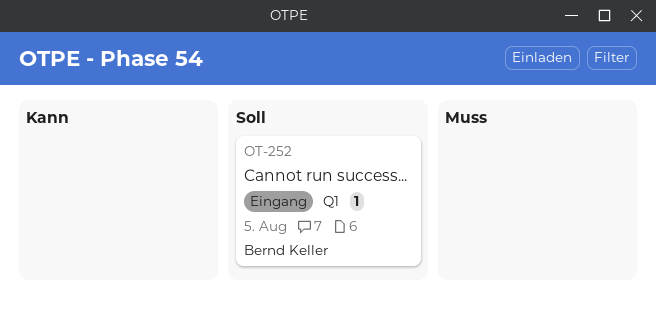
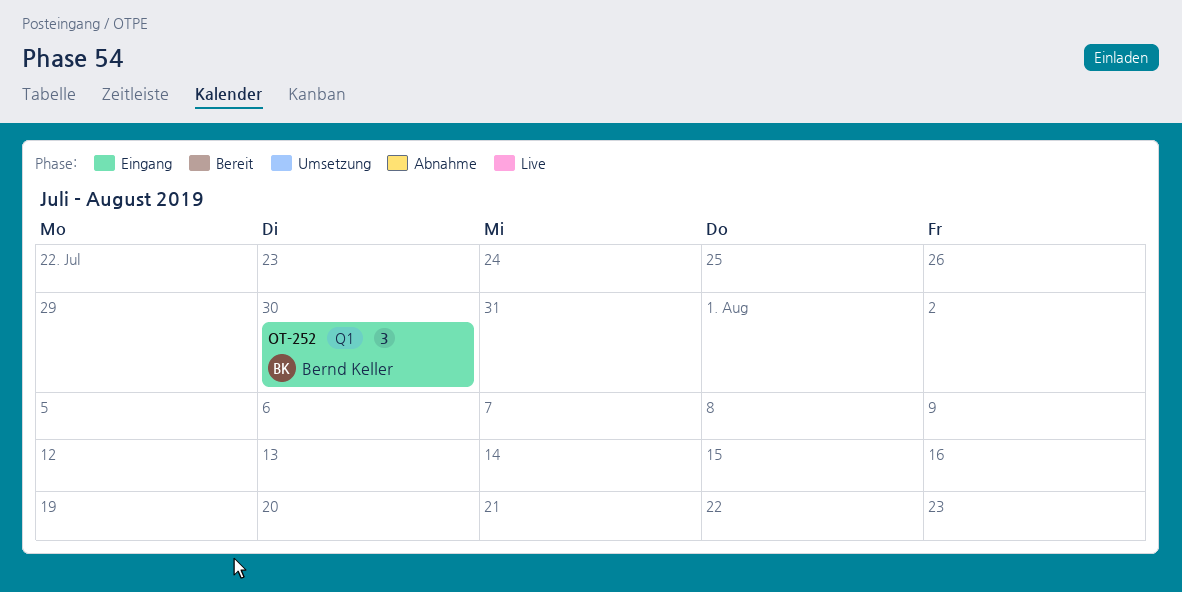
OT-252, estimate: 1 -> 3
OT-252, due: Aug 5 -> Jul 30

